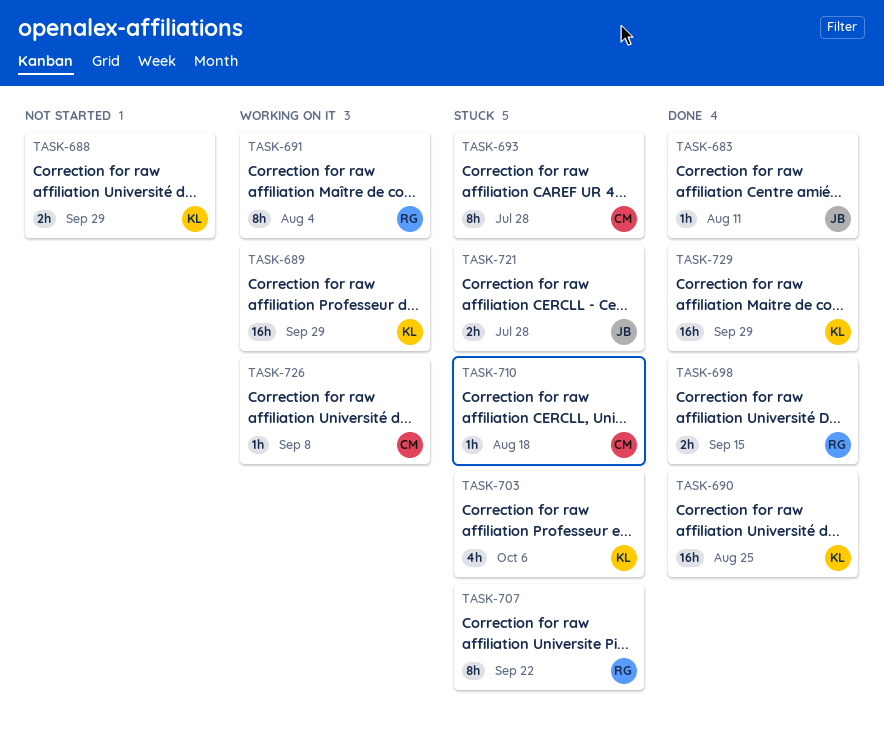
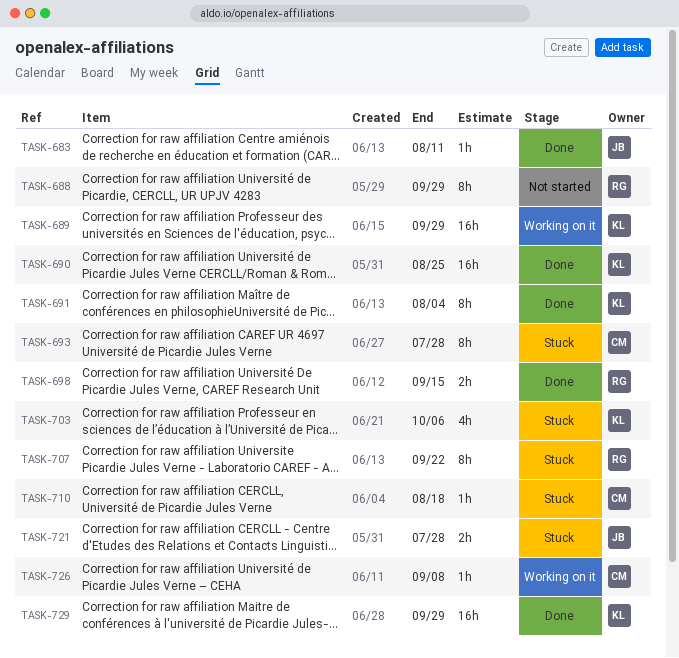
TASK-688, owner: KL -> RG
TASK-688, estimate: 2h -> 8h
TASK-691, status: Working on it -> Done
TASK-691, owner: RG -> KL

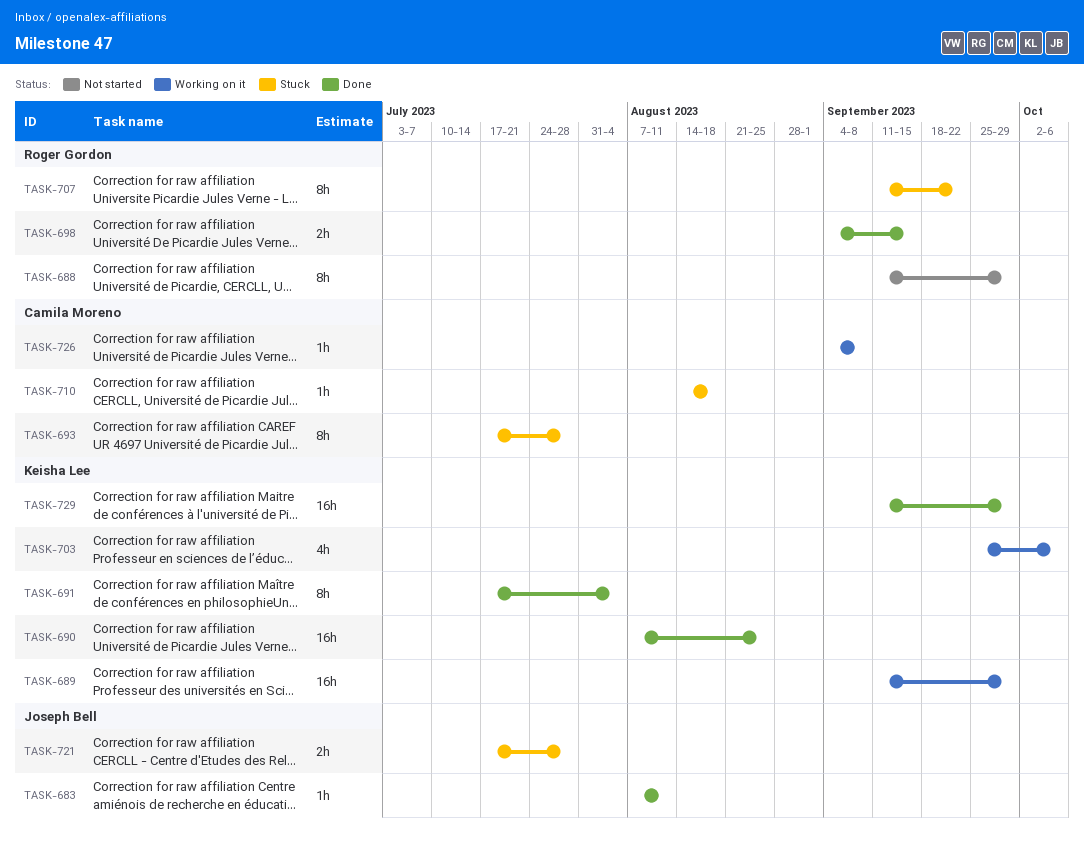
TASK-703, status: Stuck -> Working on it

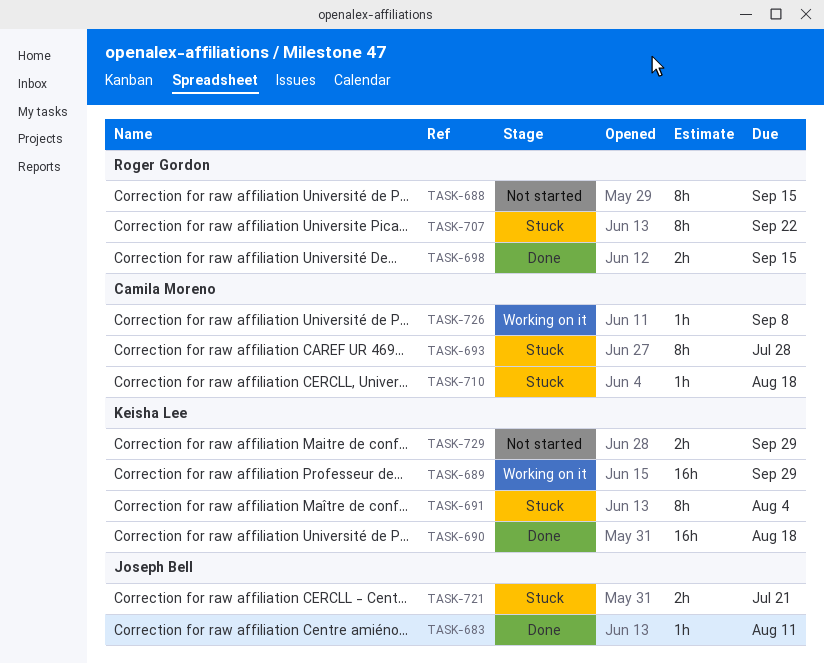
TASK-688, due: Sep 29 -> Sep 15
TASK-690, due: Aug 25 -> Aug 18
TASK-691, status: Done -> Stuck
TASK-703: present -> none
TASK-721, due: Jul 28 -> Jul 21
TASK-729, status: Done -> Not started
TASK-729, estimate: 16h -> 2h

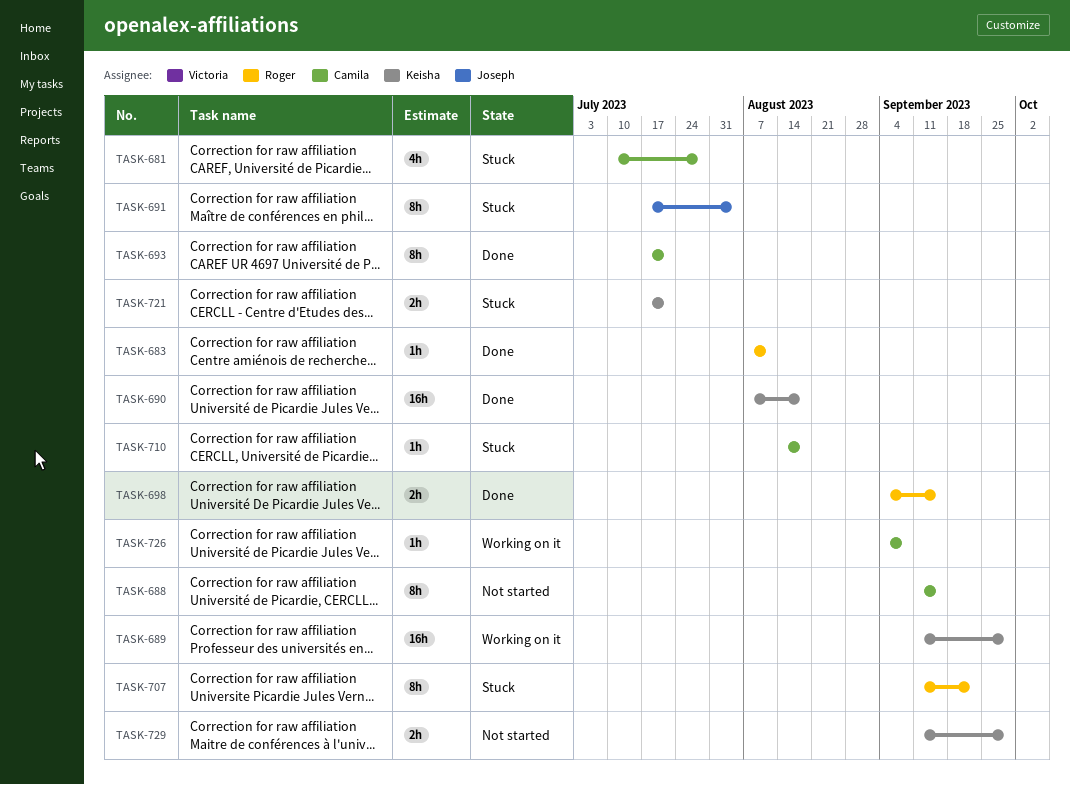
TASK-681: none -> present
TASK-683, owner: Joseph Bell -> Roger Gordon
TASK-688, owner: Roger Gordon -> Camila Moreno
TASK-691, owner: Keisha Lee -> Joseph Bell
TASK-693, status: Stuck -> Done
TASK-693, due: Jul 28 -> Jul 21
TASK-721, owner: Joseph Bell -> Keisha Lee

